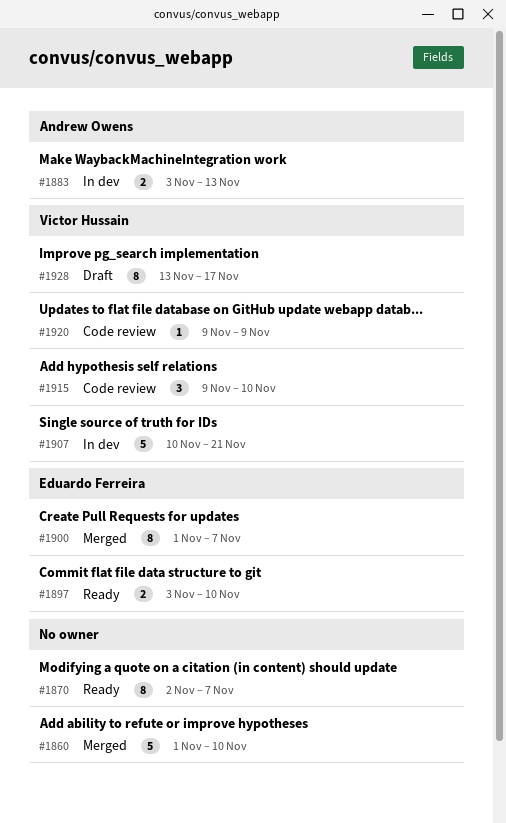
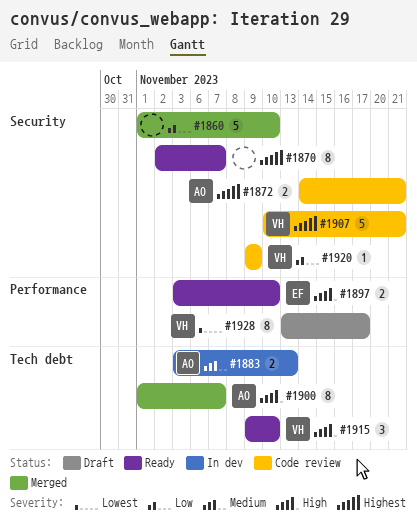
#1872: none -> present
#1900, owner: Eduardo Ferreira -> Andrew Owens
#1907, status: In dev -> Code review
#1915, status: Code review -> Ready

